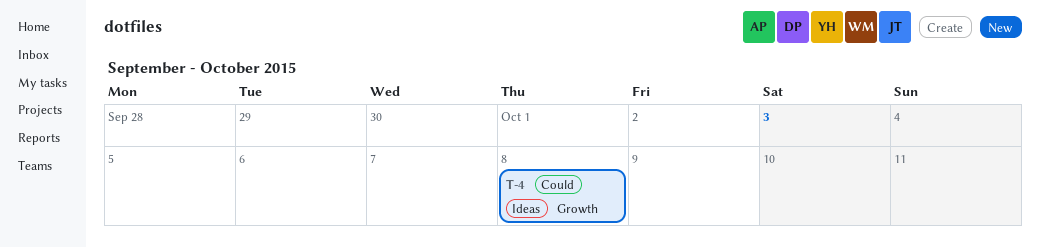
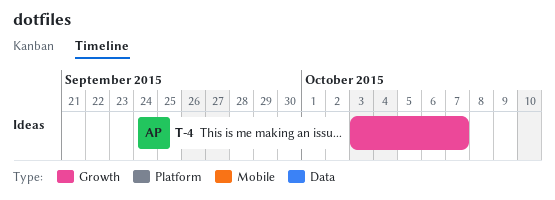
T-4, due: Oct 8 -> Oct 7

